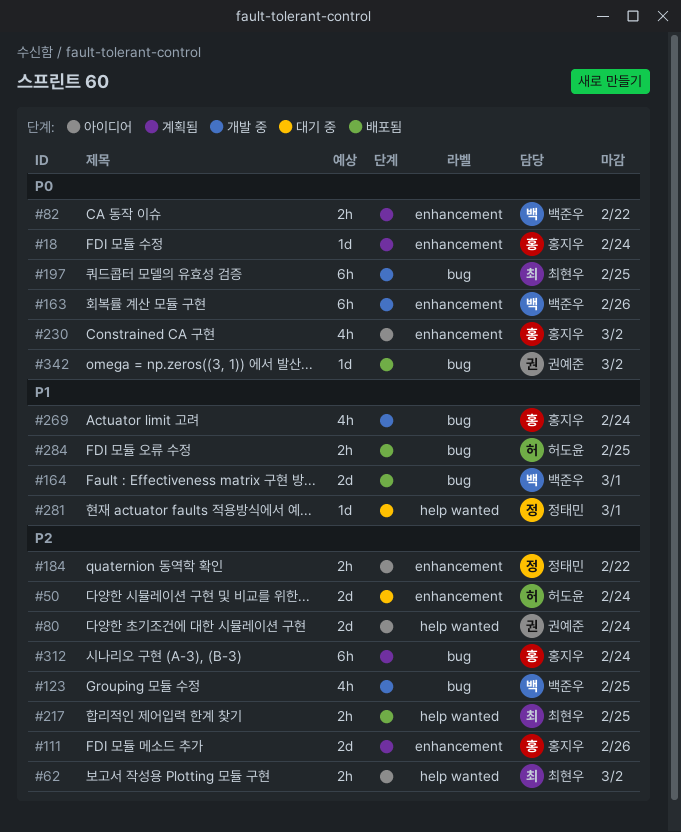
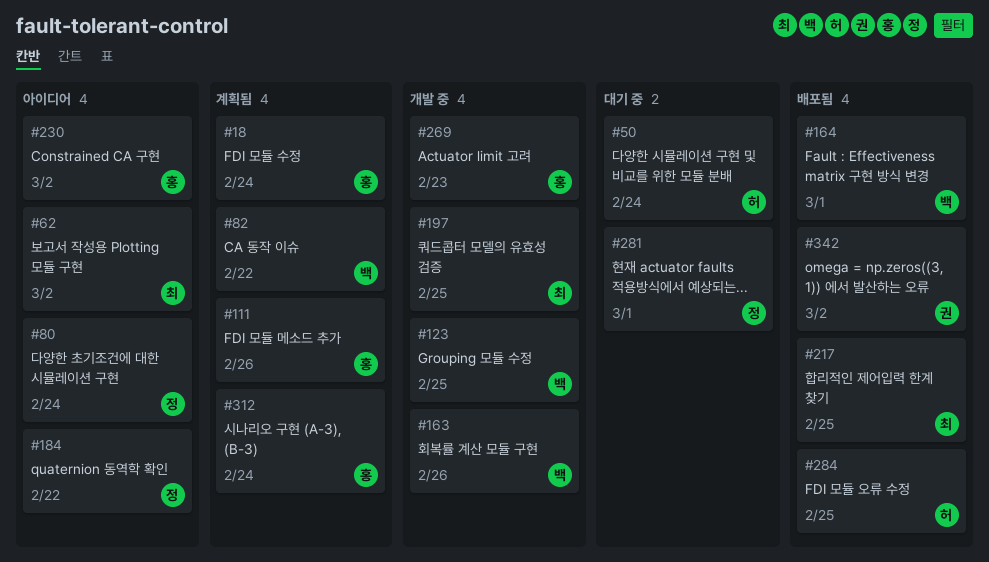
#80, owner: 권예준 -> 정태민
#269, due: Feb 24 -> Feb 23

